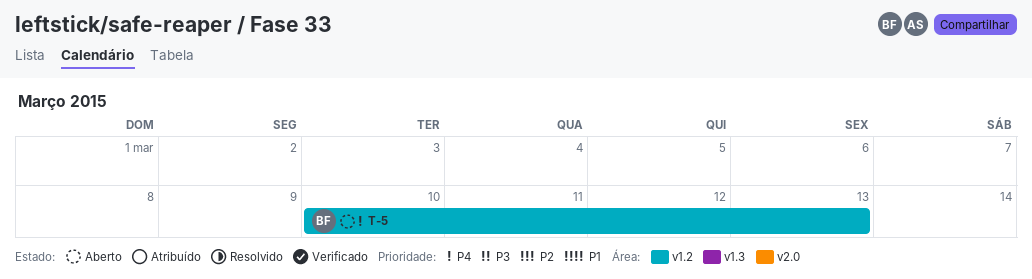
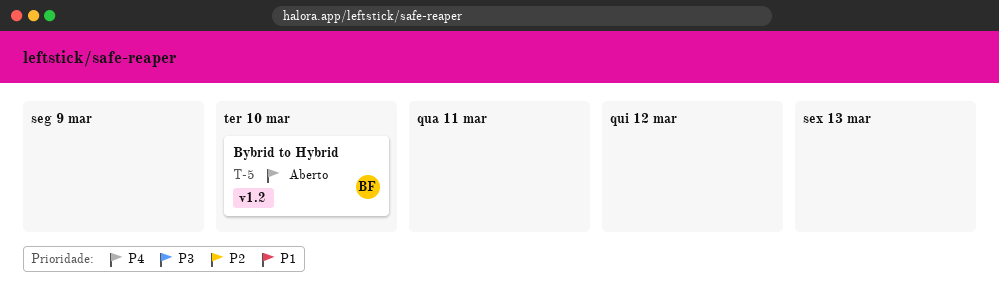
T-5, due: Mar 13 -> Mar 10

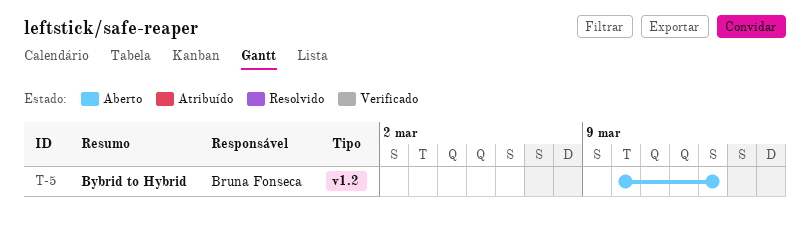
T-5, due: Mar 10 -> Mar 13

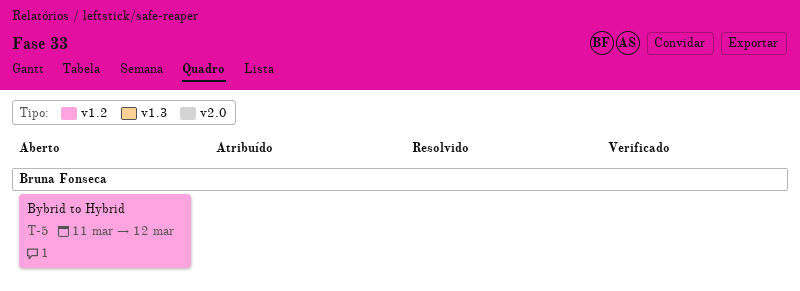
T-5, start: Mar 10 -> Mar 11
T-5, due: Mar 13 -> Mar 12

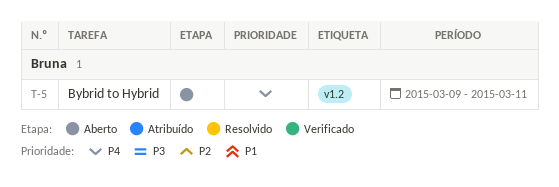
T-5, start: Mar 11 -> Mar 9
T-5, due: Mar 12 -> Mar 11

